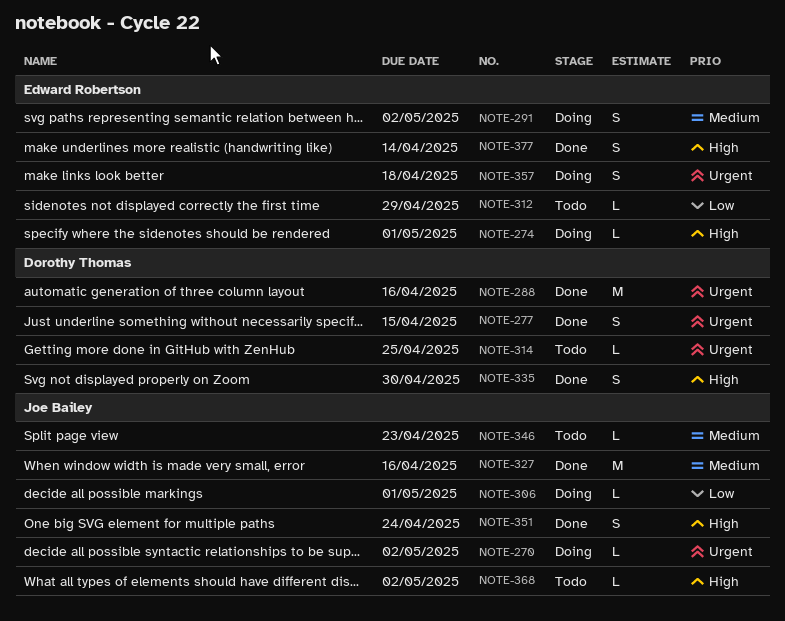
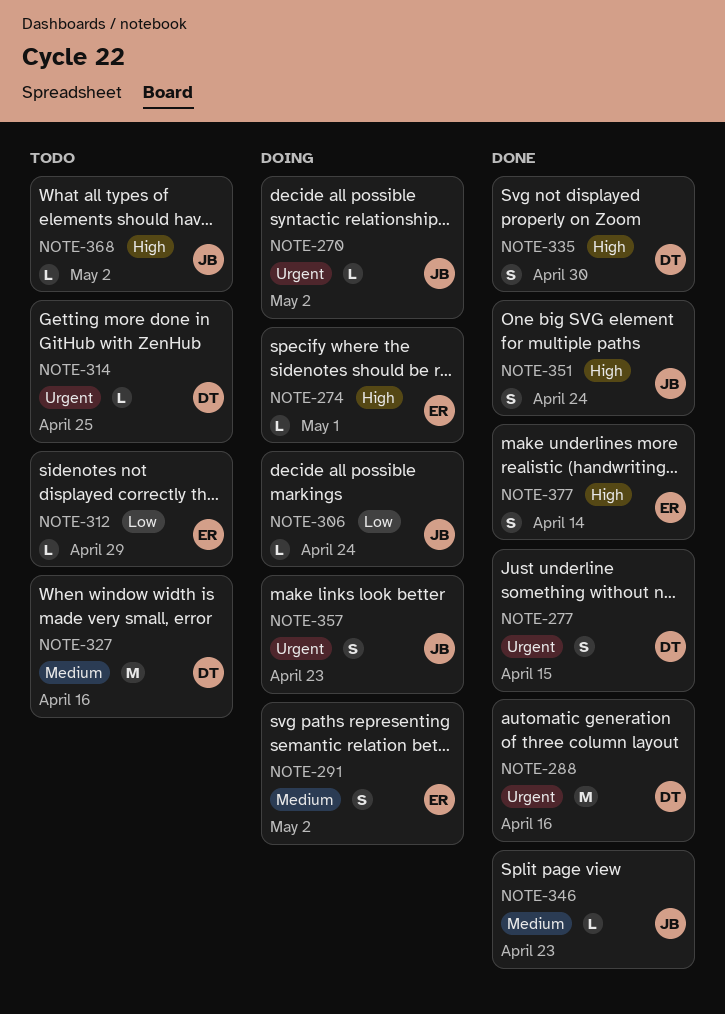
NOTE-306, due: May 1 -> Apr 24
NOTE-327, status: Done -> Todo
NOTE-327, owner: Joe Bailey -> Dorothy Thomas
NOTE-346, status: Todo -> Done
NOTE-357, owner: Edward Robertson -> Joe Bailey
NOTE-357, due: Apr 18 -> Apr 23

